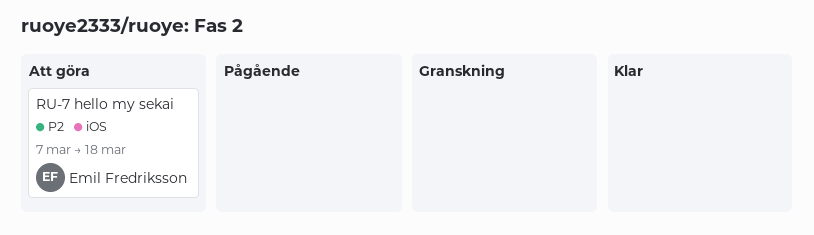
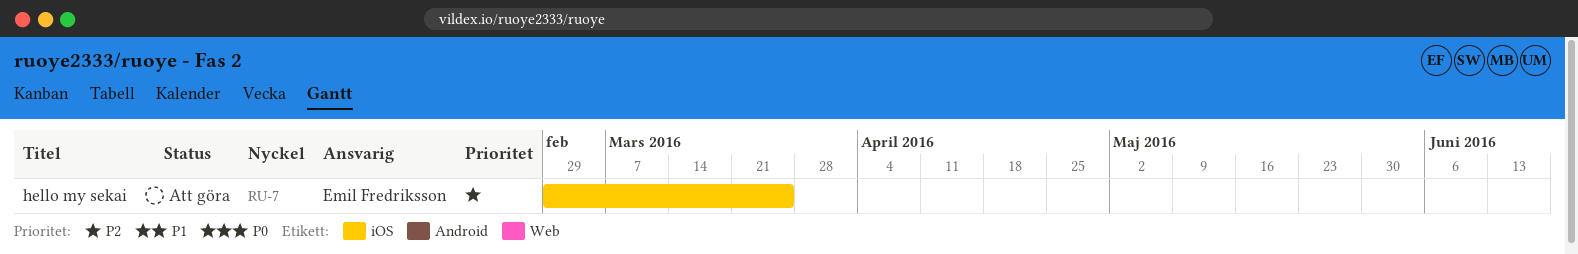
RU-7, start: Mar 7 -> Feb 29
RU-7, due: Mar 18 -> Mar 25

